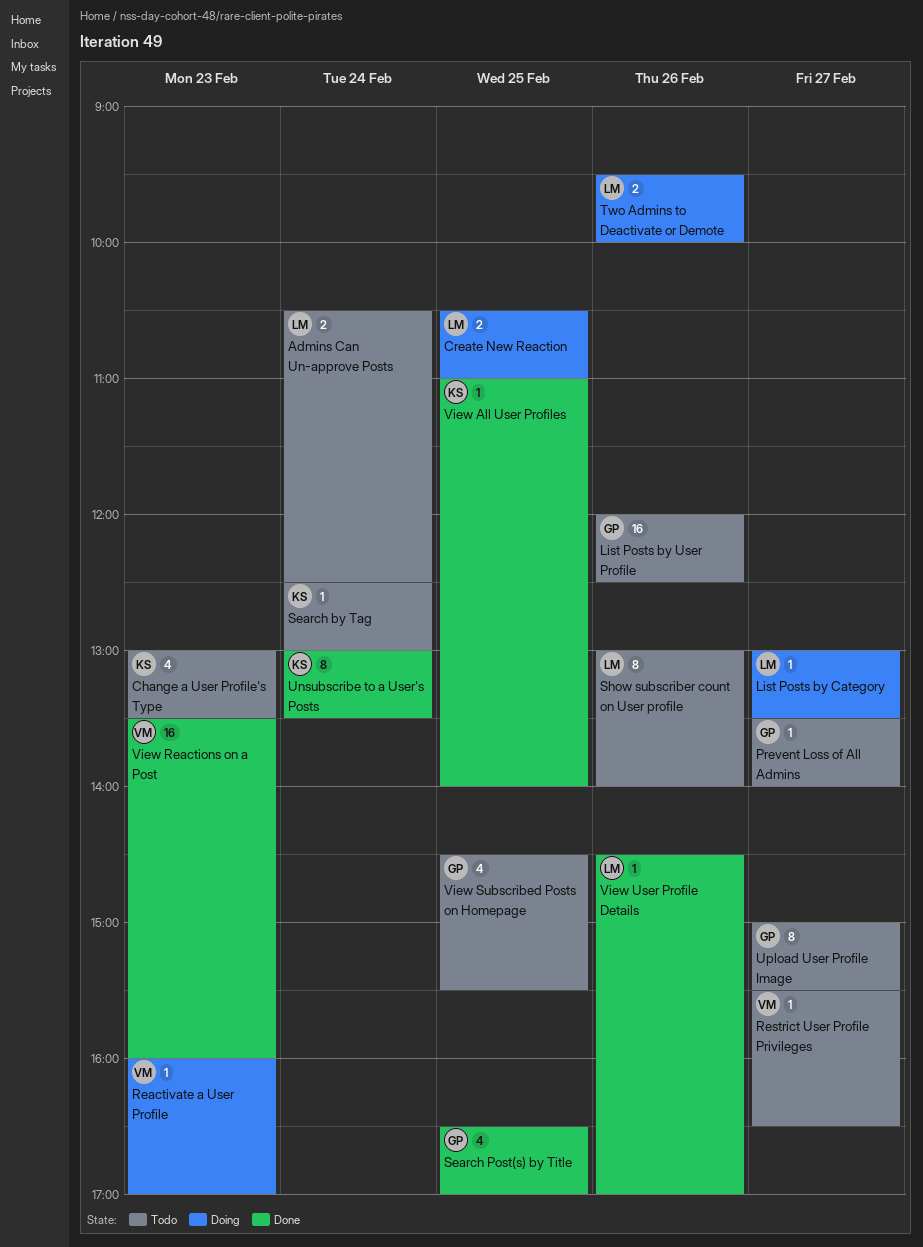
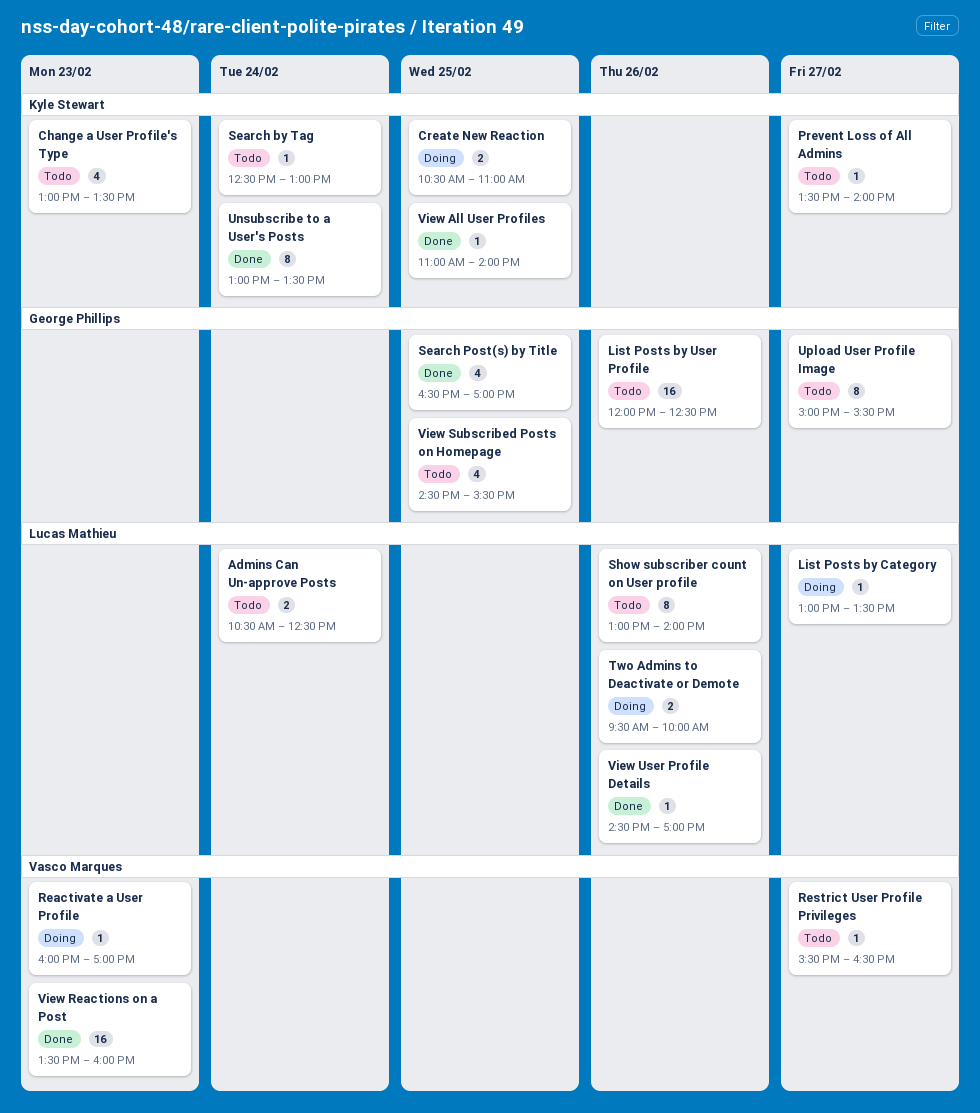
Create New Reaction, owner: Lucas Mathieu -> Kyle Stewart
Prevent Loss of All Admins, owner: George Phillips -> Kyle Stewart

